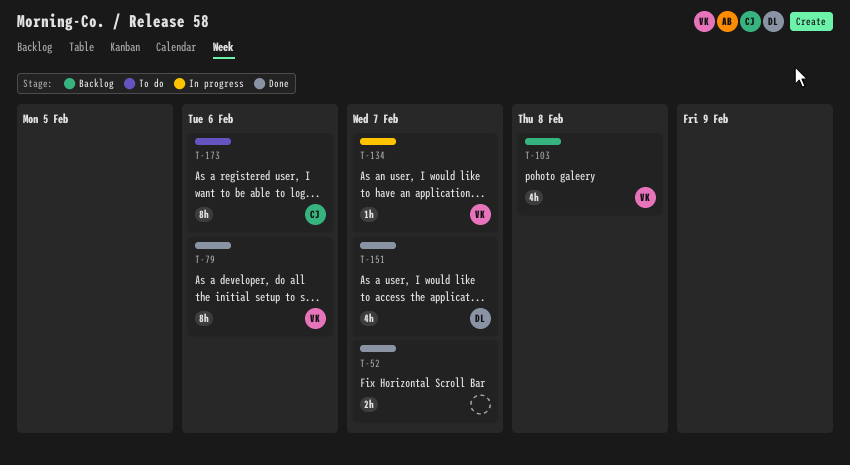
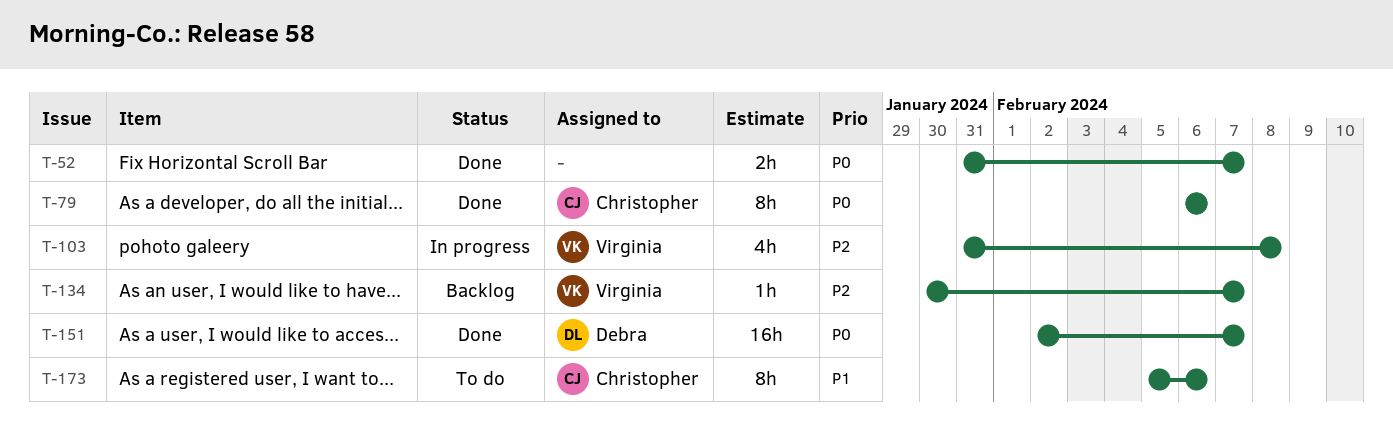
T-79, owner: Virginia -> Christopher
T-103, status: Backlog -> In progress
T-134, status: In progress -> Backlog
T-151, estimate: 4h -> 16h

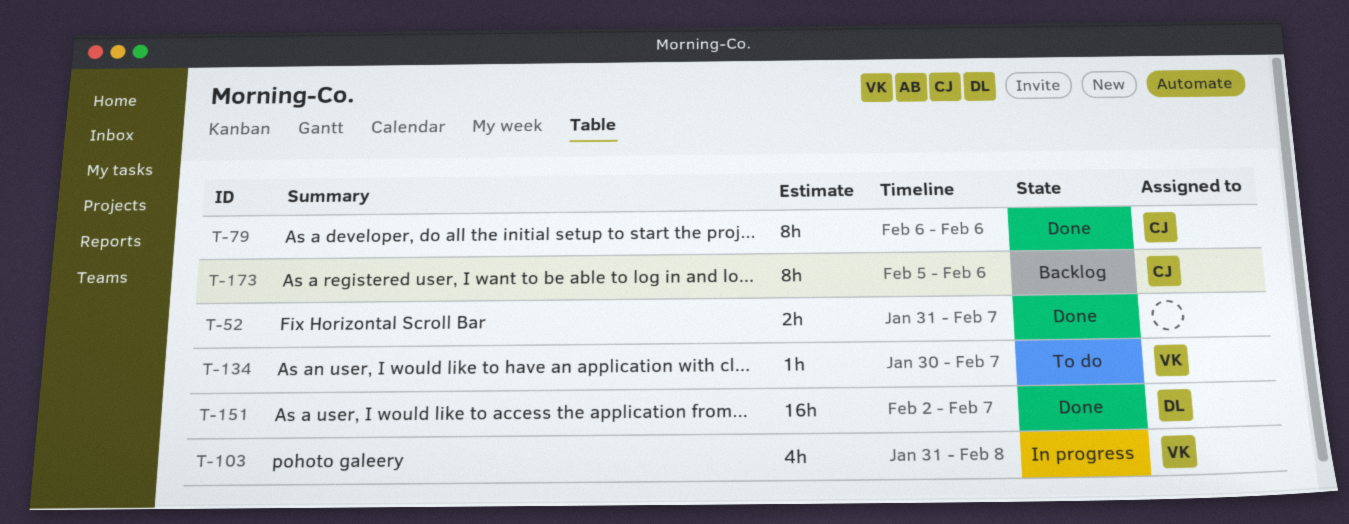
T-134, status: Backlog -> To do
T-173, status: To do -> Backlog

